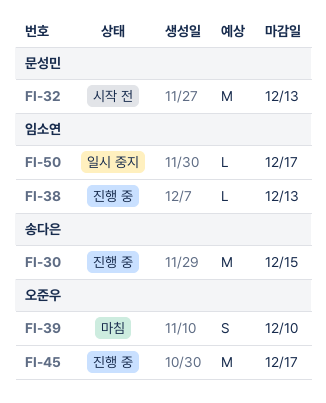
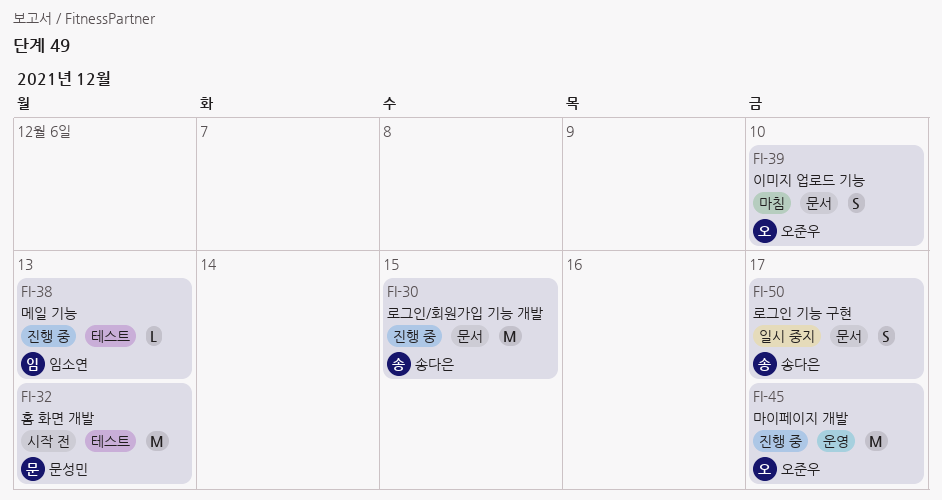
FI-50, owner: 임소연 -> 송다은
FI-50, estimate: L -> S

